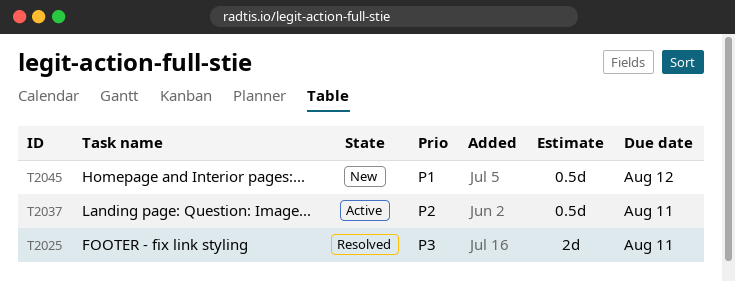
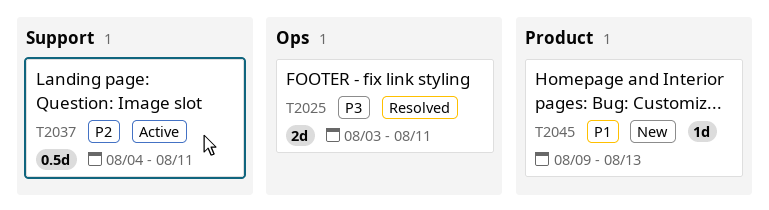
T2045, estimate: 0.5d -> 1d
T2045, due: Aug 12 -> Aug 13

